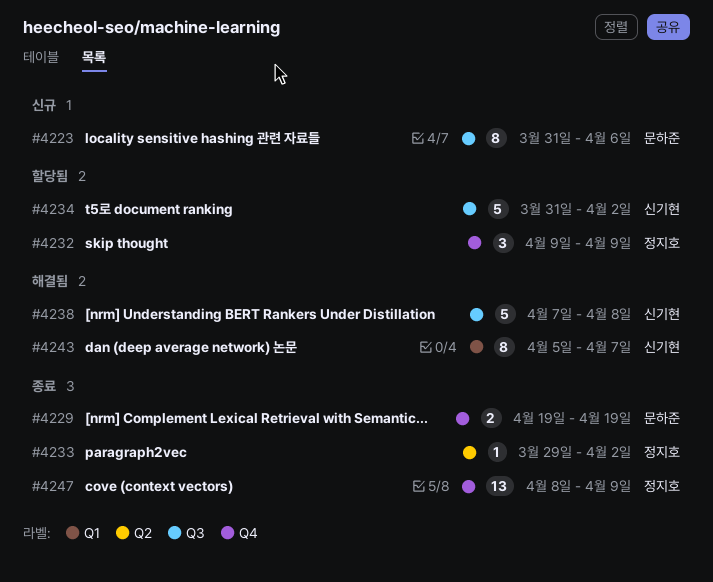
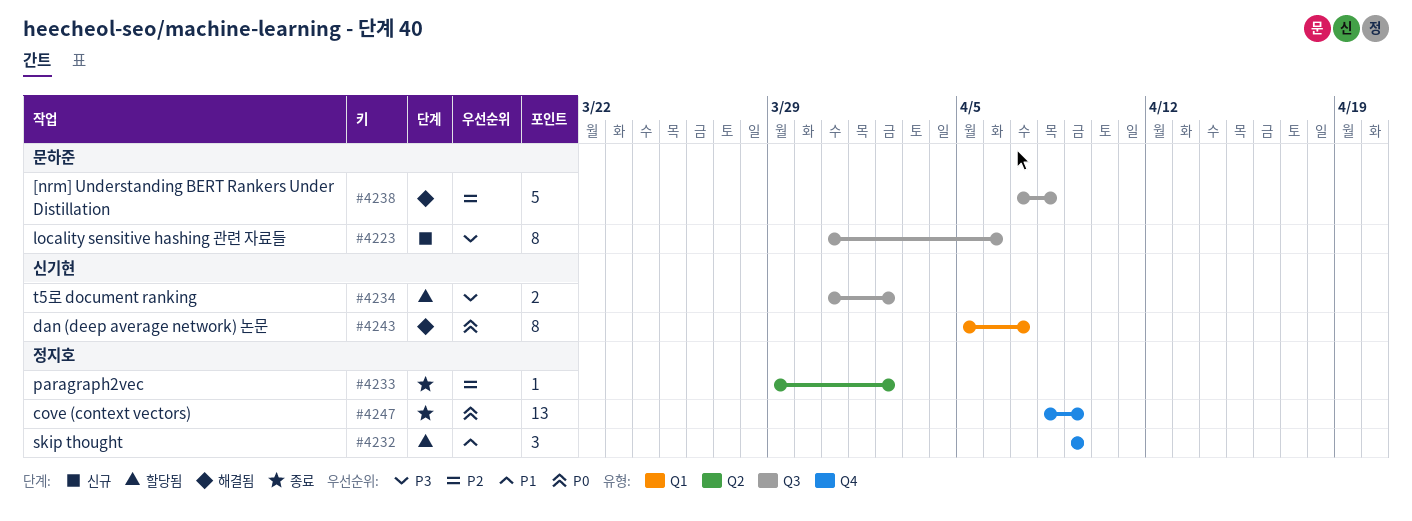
#4229: present -> none
#4234, estimate: 5 -> 2
#4238, owner: 신기현 -> 문하준

